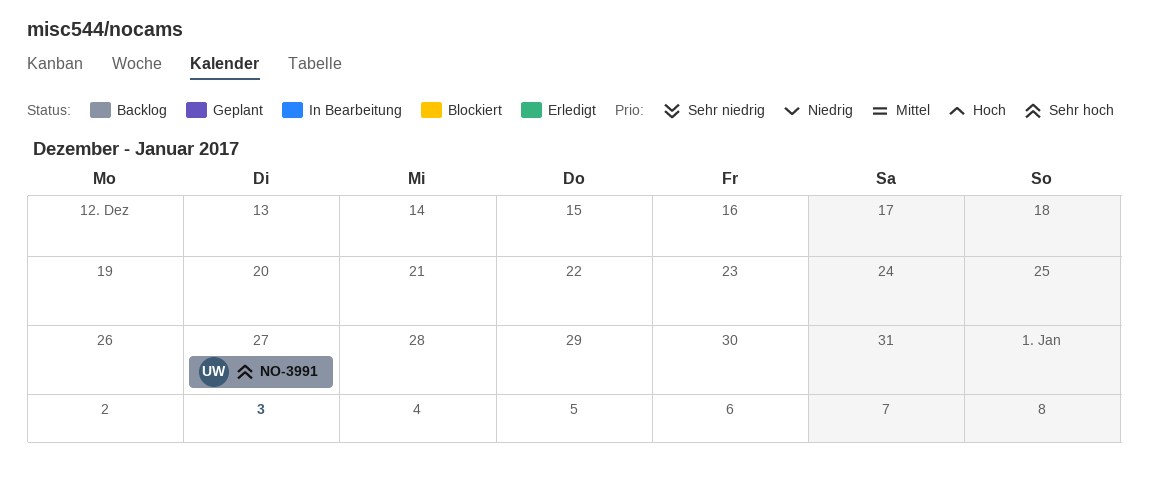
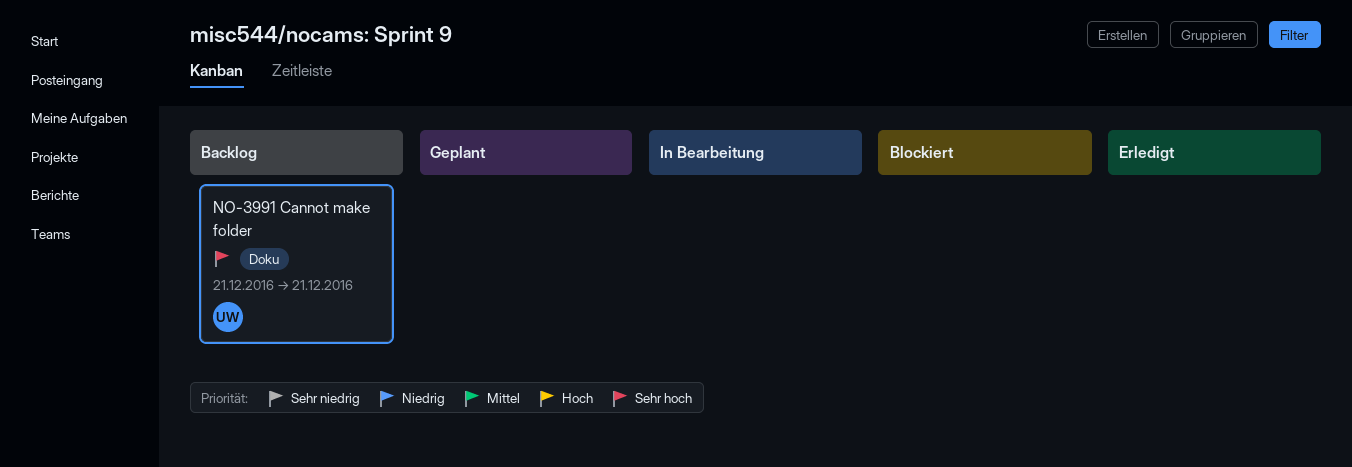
NO-3991, start: Dec 27 -> Dec 21
NO-3991, due: Dec 27 -> Dec 21

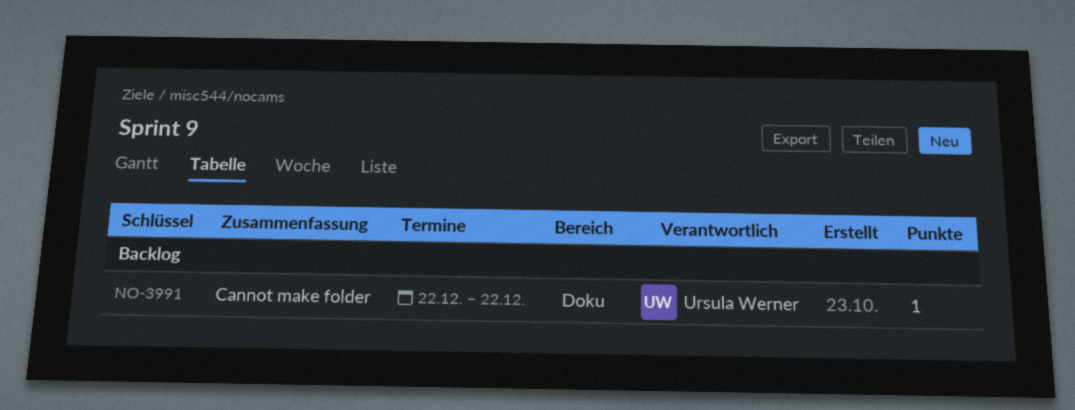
NO-3991, start: Dec 21 -> Dec 22
NO-3991, due: Dec 21 -> Dec 22

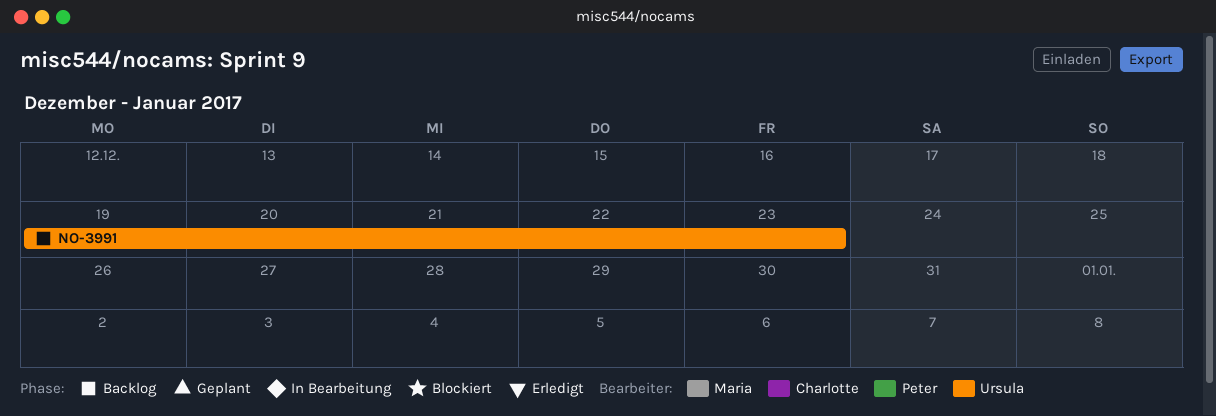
NO-3991, start: Dec 22 -> Dec 19
NO-3991, due: Dec 22 -> Dec 23

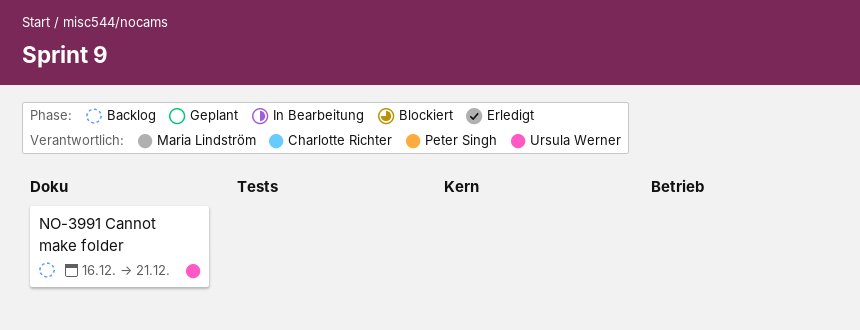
NO-3991, start: Dec 19 -> Dec 16
NO-3991, due: Dec 23 -> Dec 21

